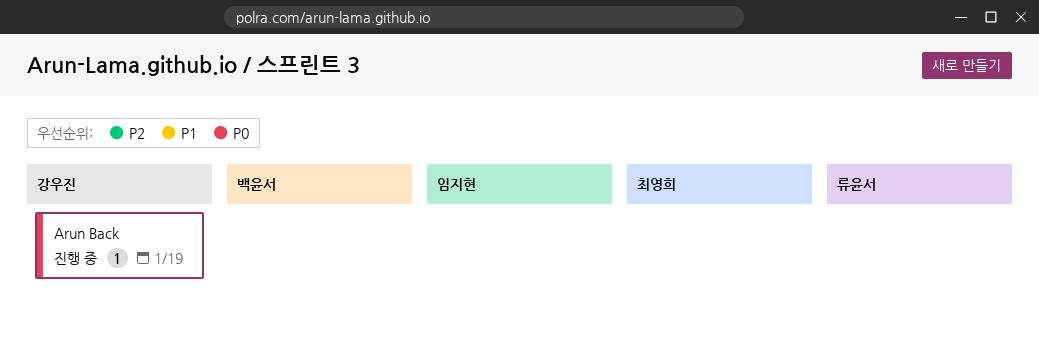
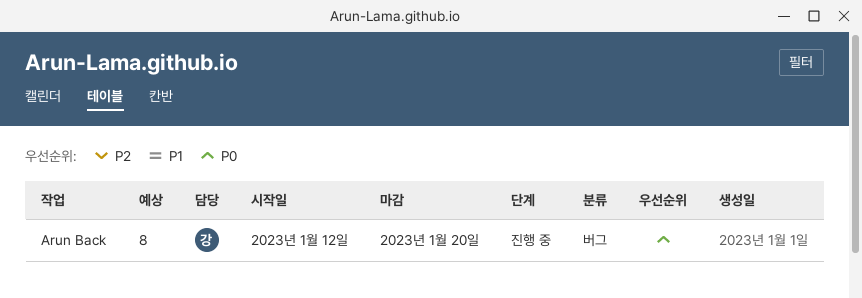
Arun Back, estimate: 1 -> 8
Arun Back, due: Jan 19 -> Jan 20

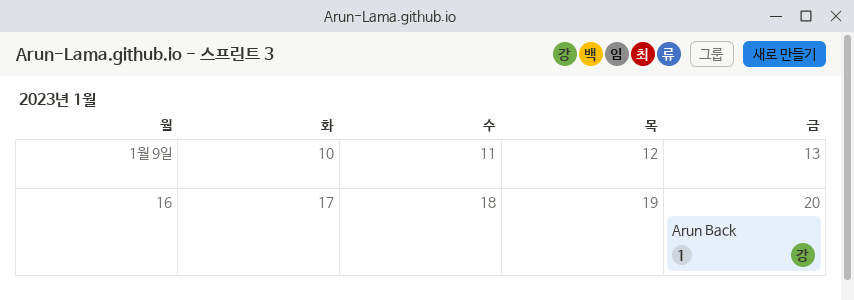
Arun Back, estimate: 8 -> 1

